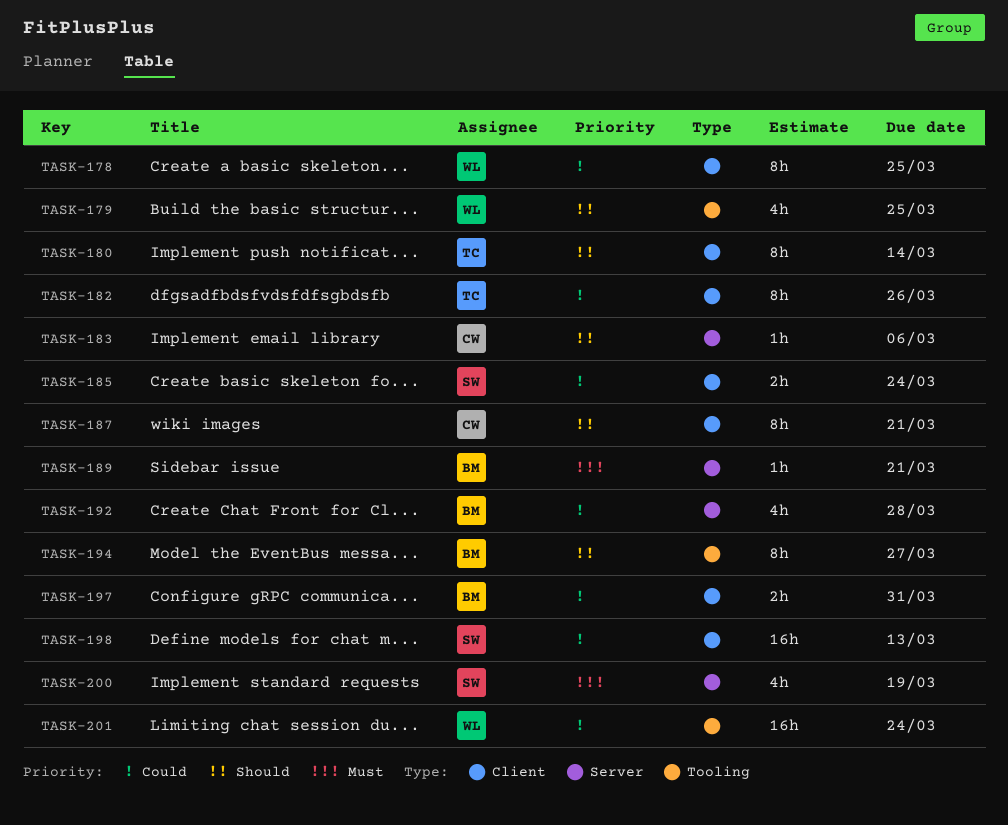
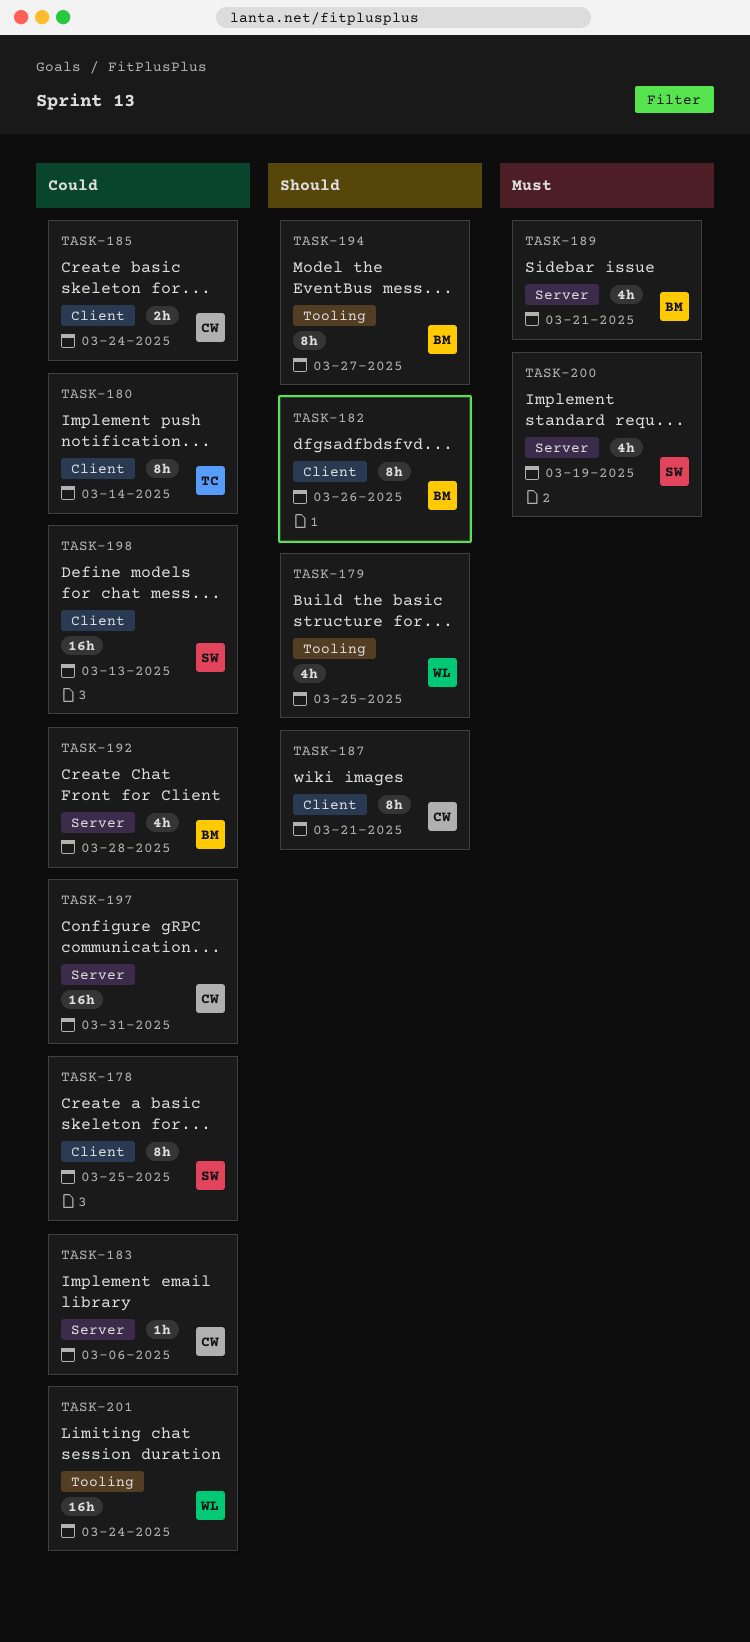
TASK-178, owner: WL -> SW
TASK-180, priority: Should -> Could
TASK-182, owner: TC -> BM
TASK-182, priority: Could -> Should
TASK-183, priority: Should -> Could
TASK-185, owner: SW -> CW
TASK-189, estimate: 1h -> 4h
TASK-197, owner: BM -> CW
TASK-197, label: Client -> Server
TASK-197, estimate: 2h -> 16h

